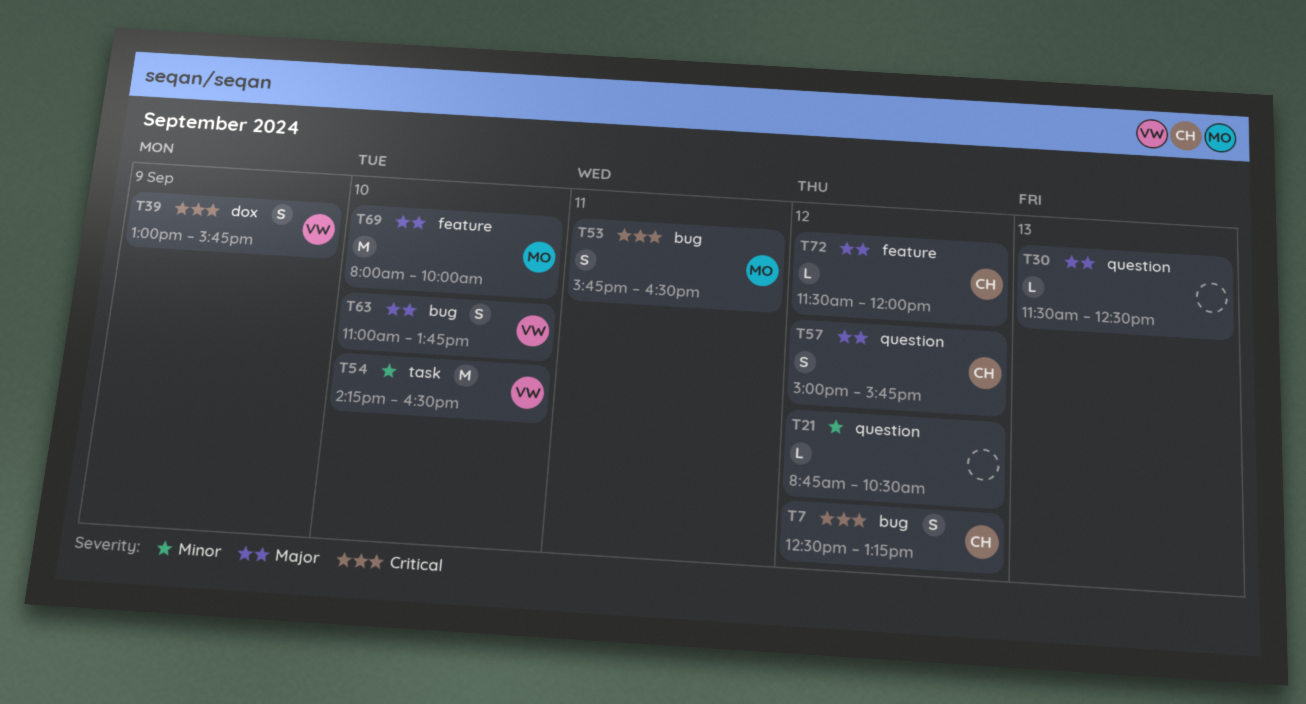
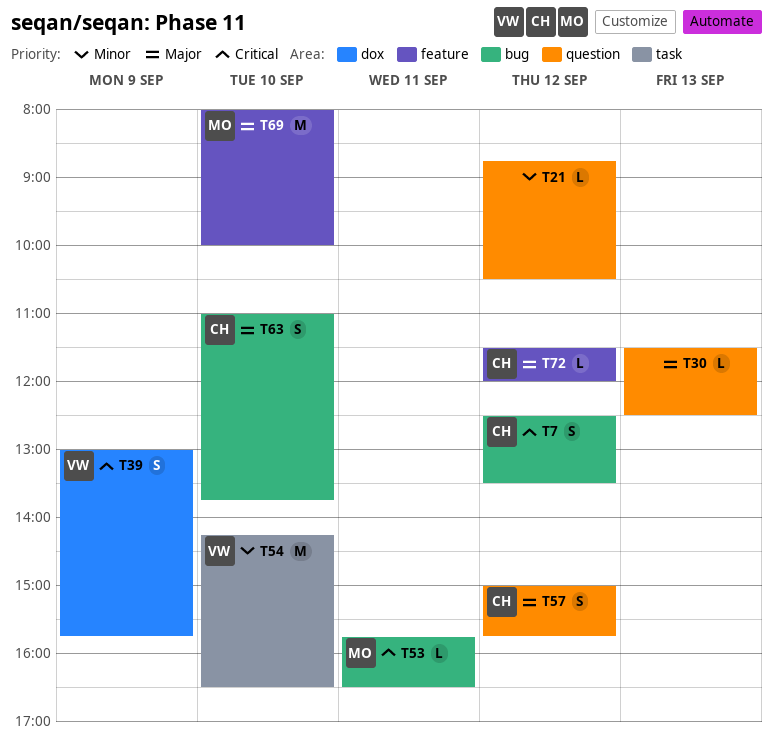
T7, ends: 13:15 -> 13:30
T53, estimate: S -> L
T63, owner: VW -> CH

